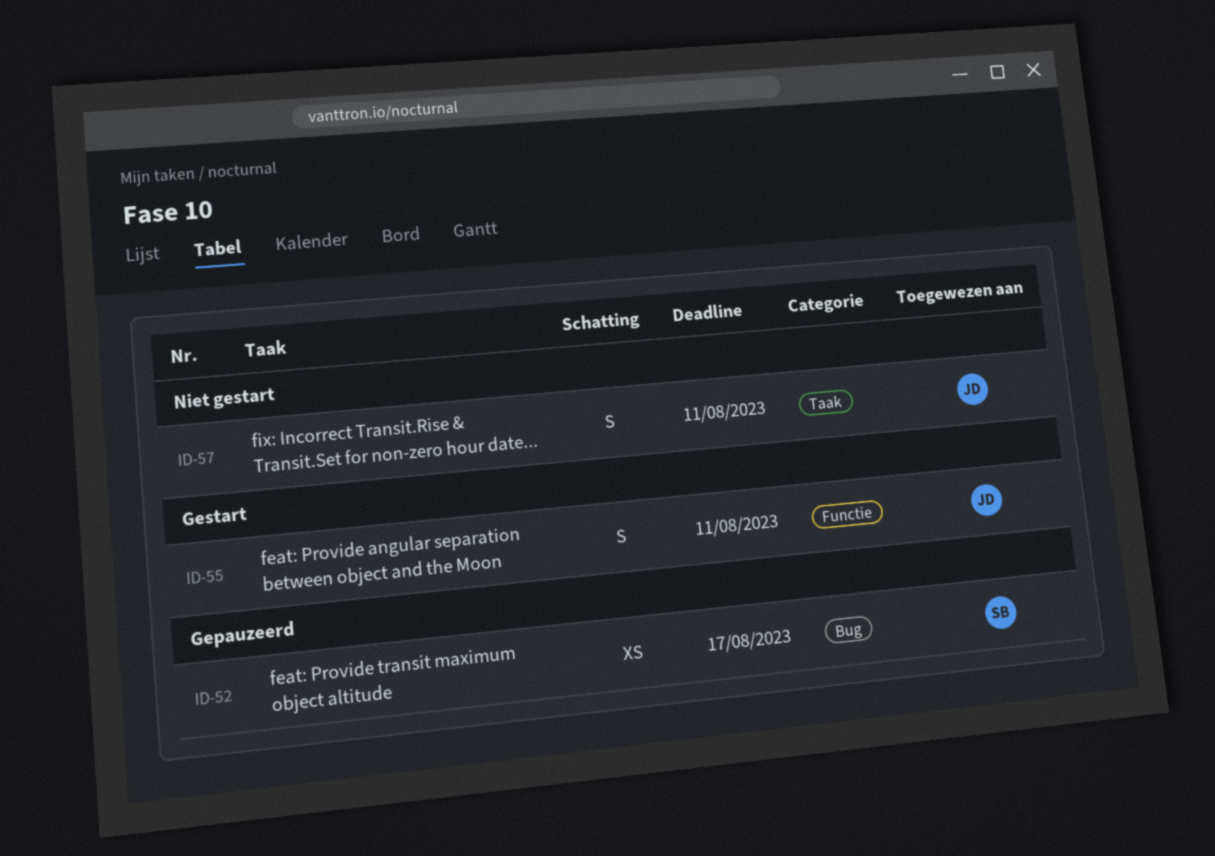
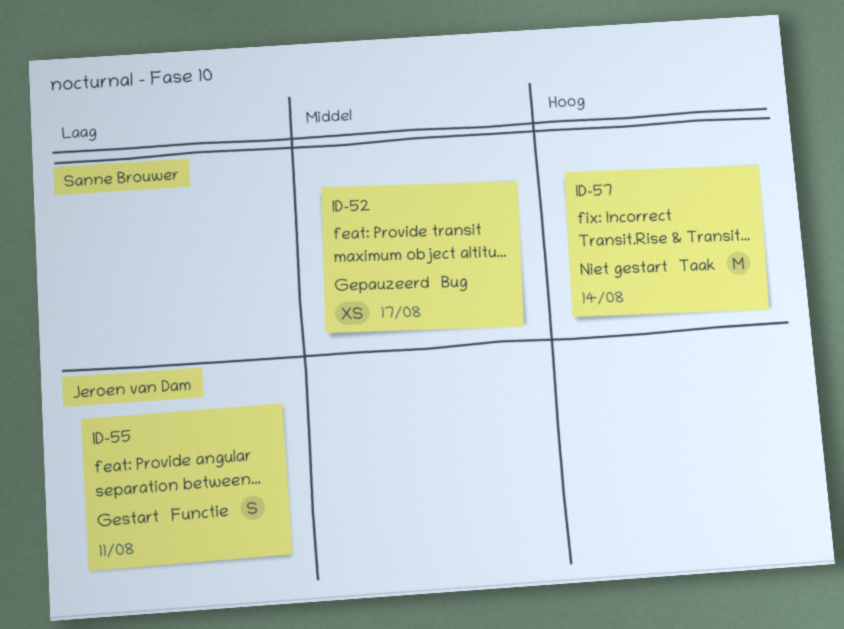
ID-57, owner: Jeroen van Dam -> Sanne Brouwer
ID-57, estimate: S -> M
ID-57, due: Aug 11 -> Aug 14

